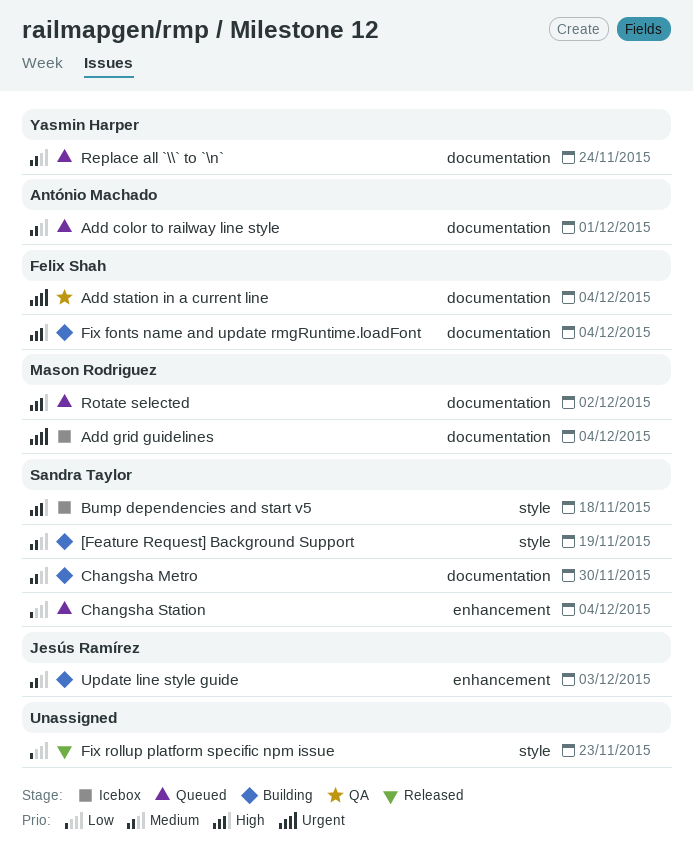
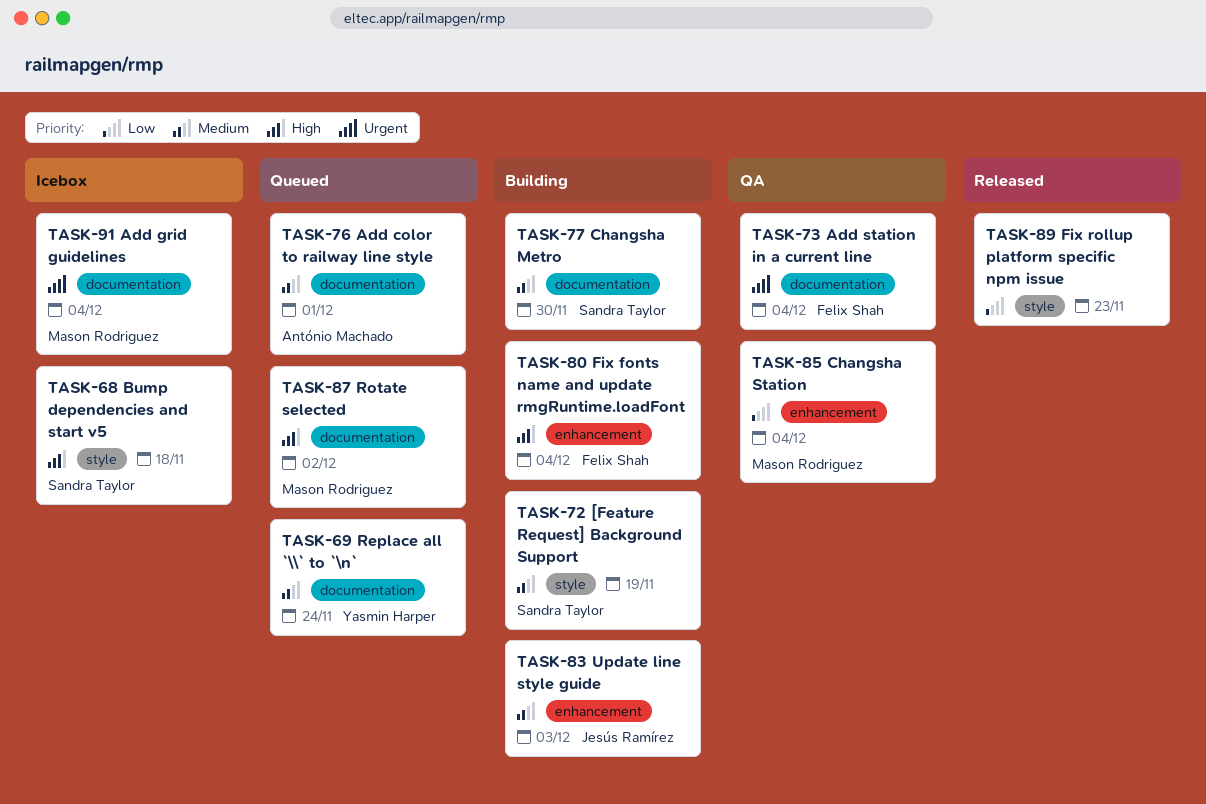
Changsha Station, status: Queued -> QA
Changsha Station, owner: Sandra Taylor -> Mason Rodriguez
Fix fonts name and update rmgRuntime.loadFont, label: documentation -> enhancement

